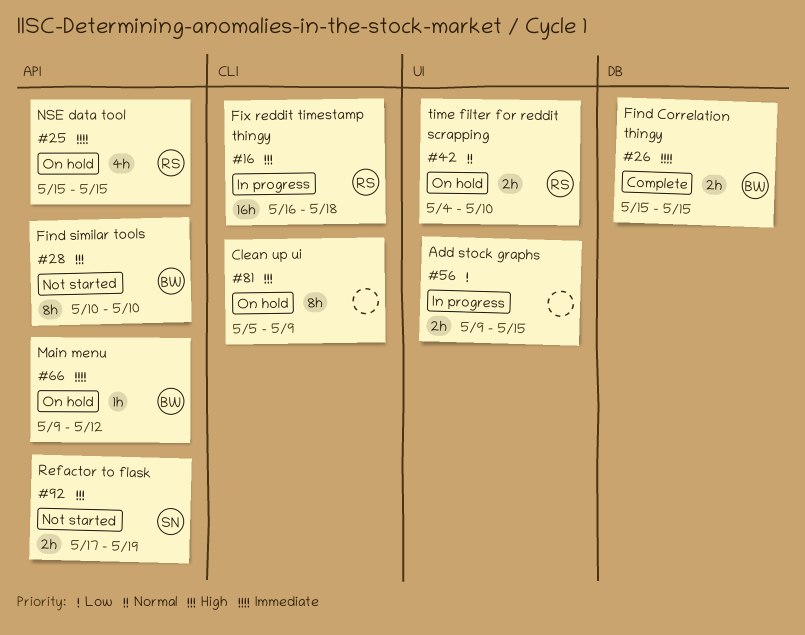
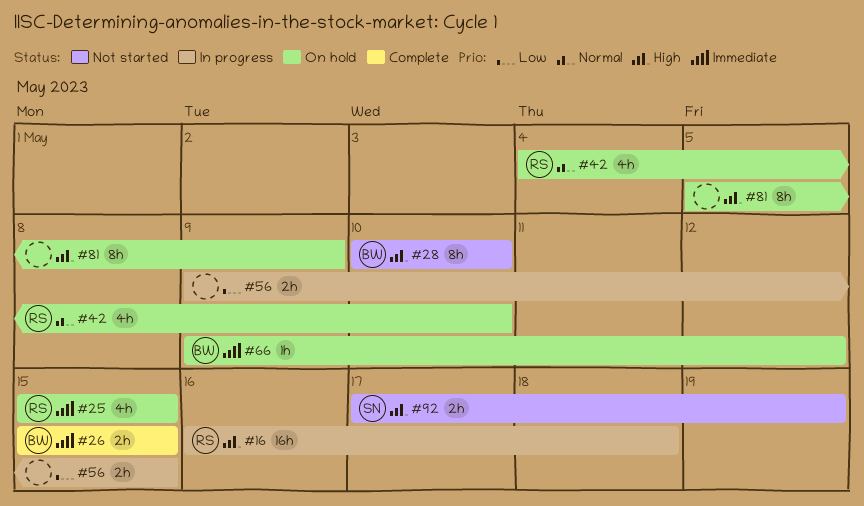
#42, estimate: 2h -> 4h

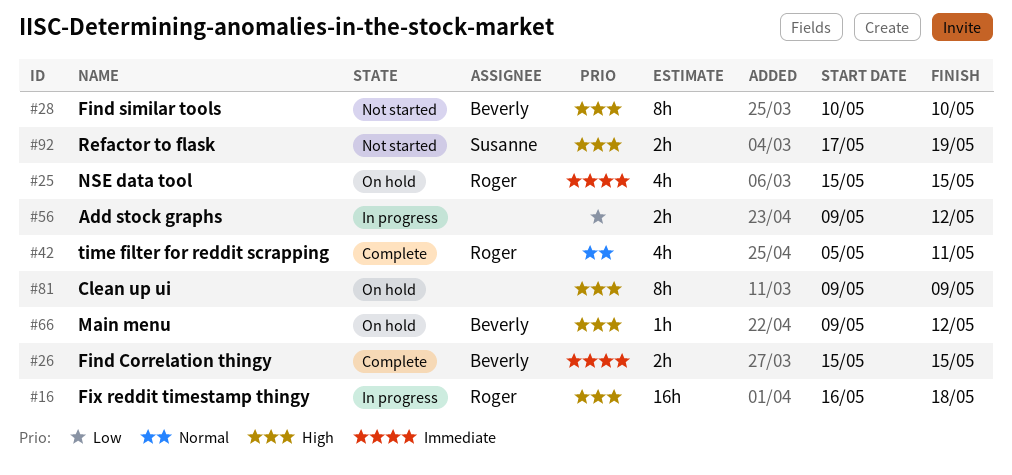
#42, status: On hold -> Complete
#42, start: May 4 -> May 5
#42, due: May 10 -> May 11
#56, due: May 15 -> May 12
#66, priority: Immediate -> High
#81, start: May 5 -> May 9

